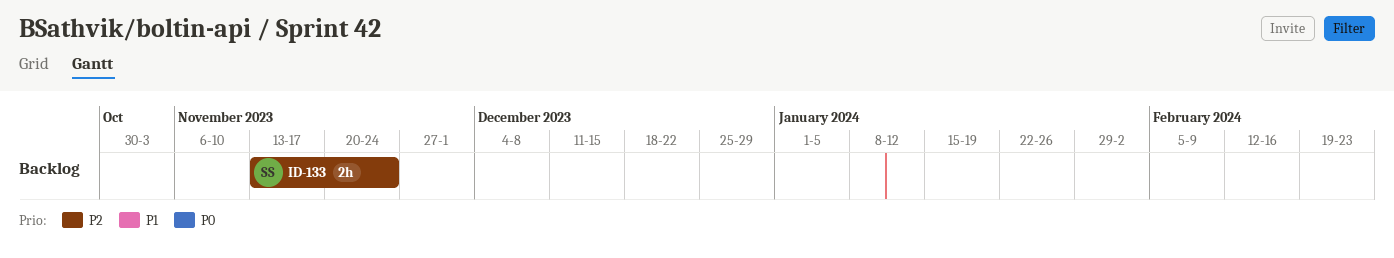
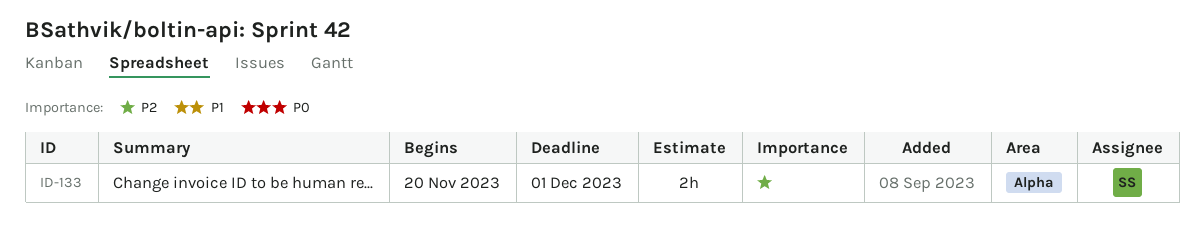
ID-133, start: Nov 13 -> Nov 20
ID-133, due: Nov 24 -> Dec 1

